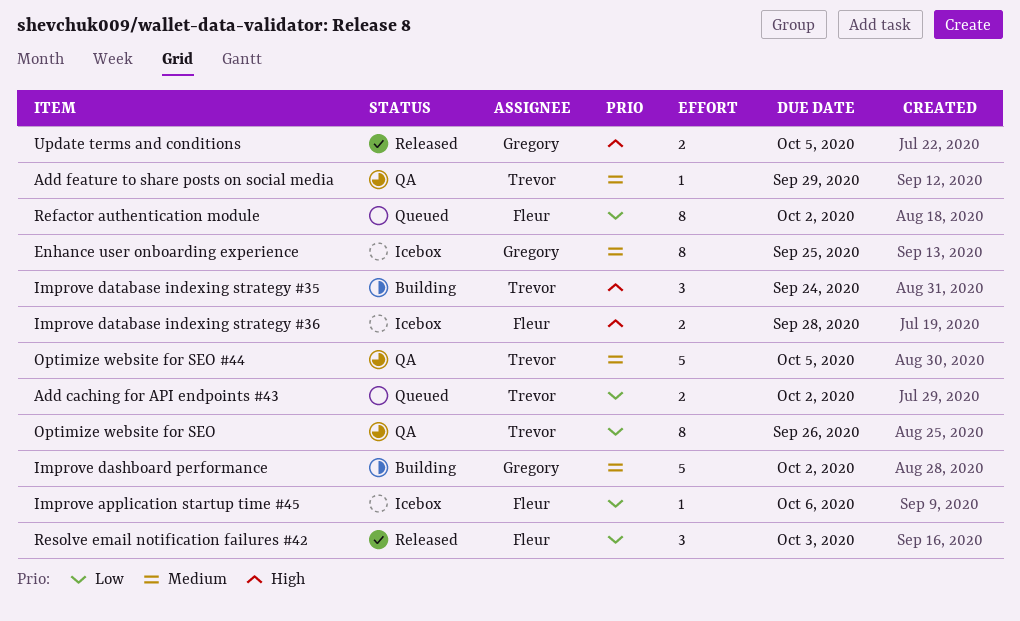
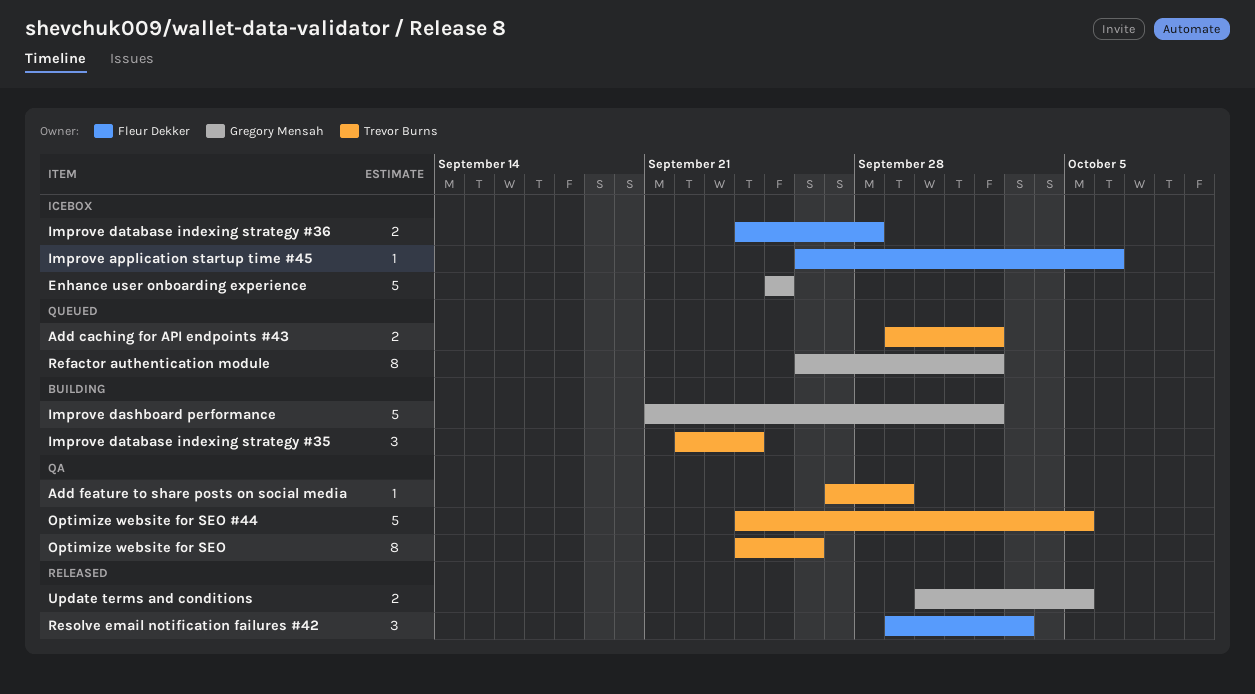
Enhance user onboarding experience, estimate: 8 -> 5
Refactor authentication module, owner: Fleur Dekker -> Gregory Mensah

